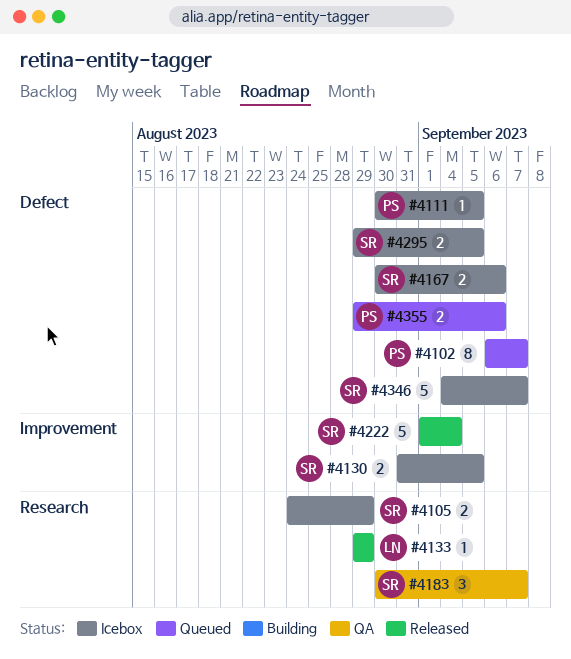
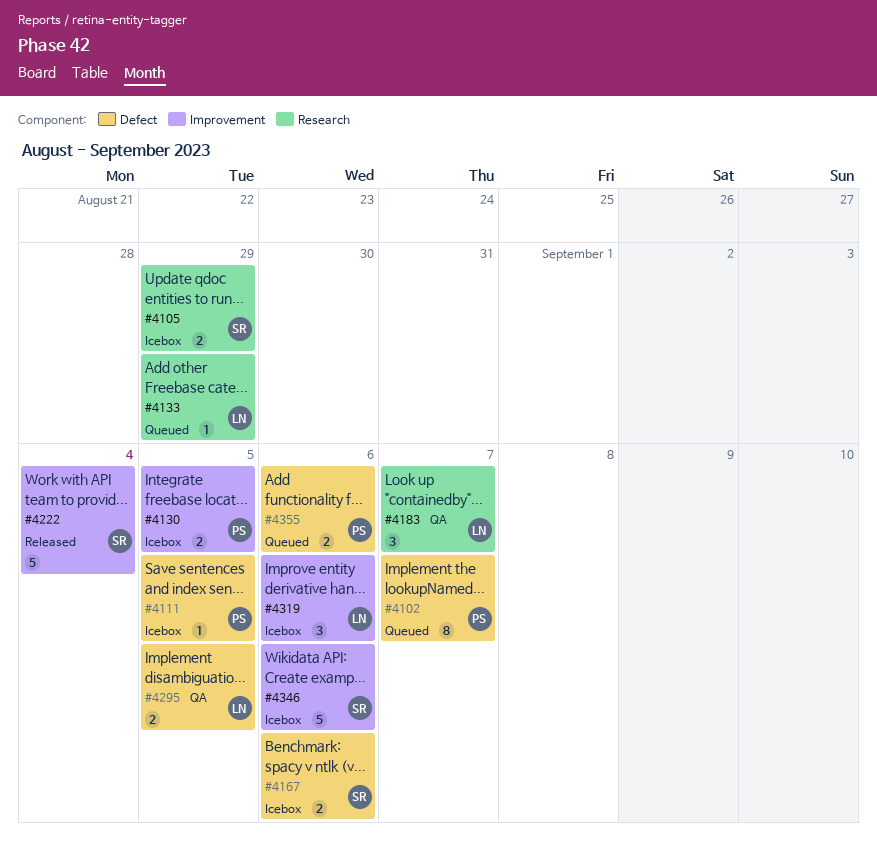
#4130, owner: SR -> PS
#4133, status: Released -> Queued
#4183, owner: SR -> LN
#4295, status: Icebox -> QA
#4295, owner: SR -> LN
#4319: none -> present
#4346, label: Defect -> Improvement
#4346, due: Sep 7 -> Sep 6

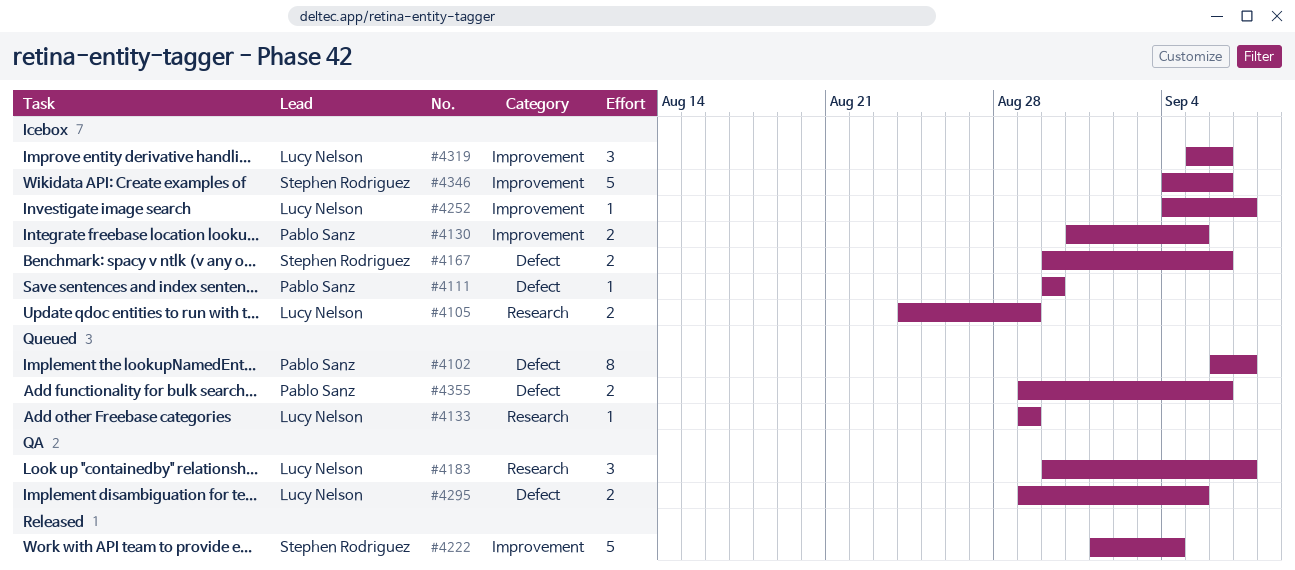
#4105, owner: Stephen Rodriguez -> Lucy Nelson
#4111, due: Sep 5 -> Aug 30
#4252: none -> present

